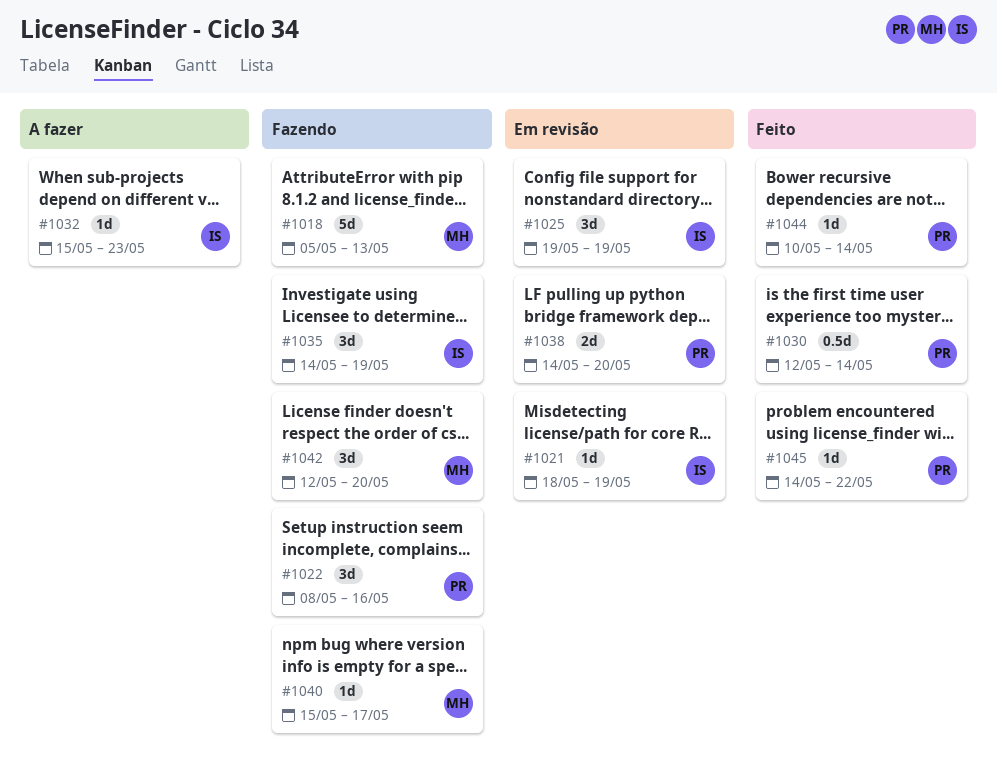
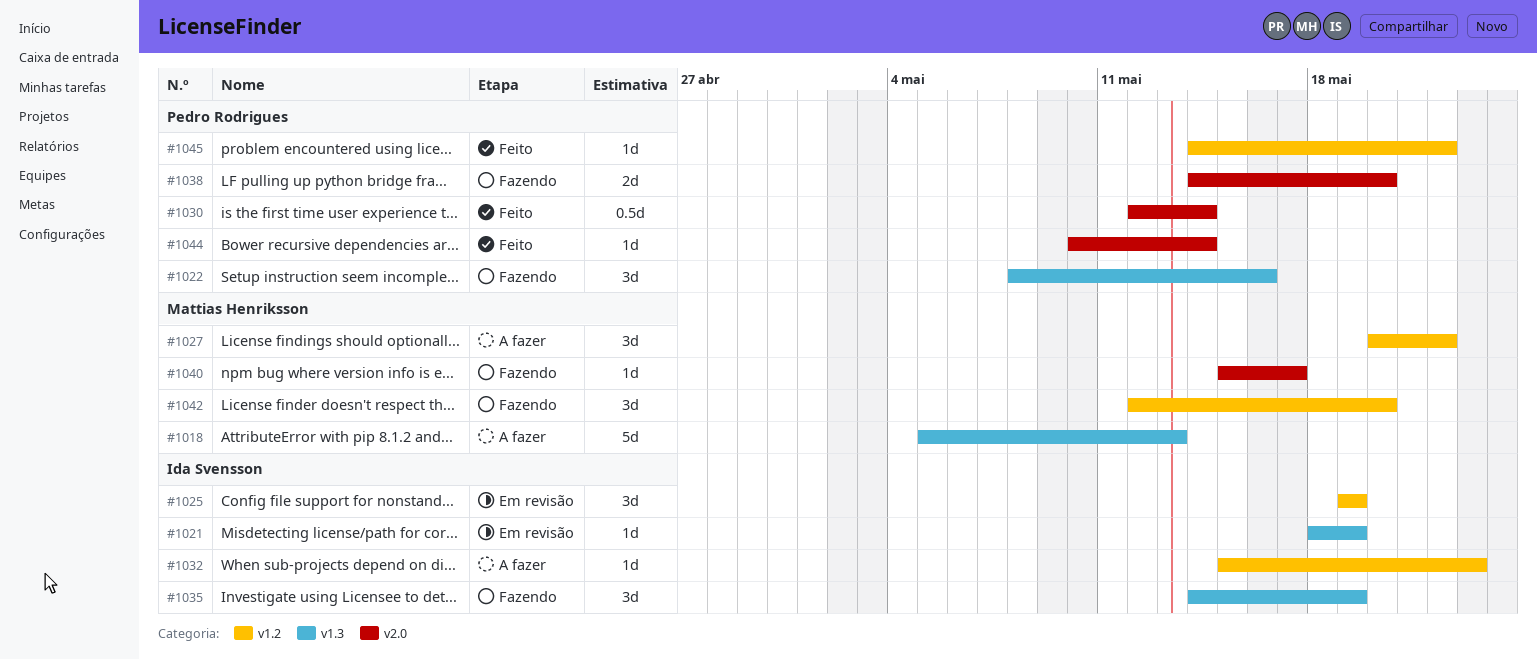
#1018, status: Fazendo -> A fazer
#1027: none -> present
#1038, status: Em revisão -> Fazendo

